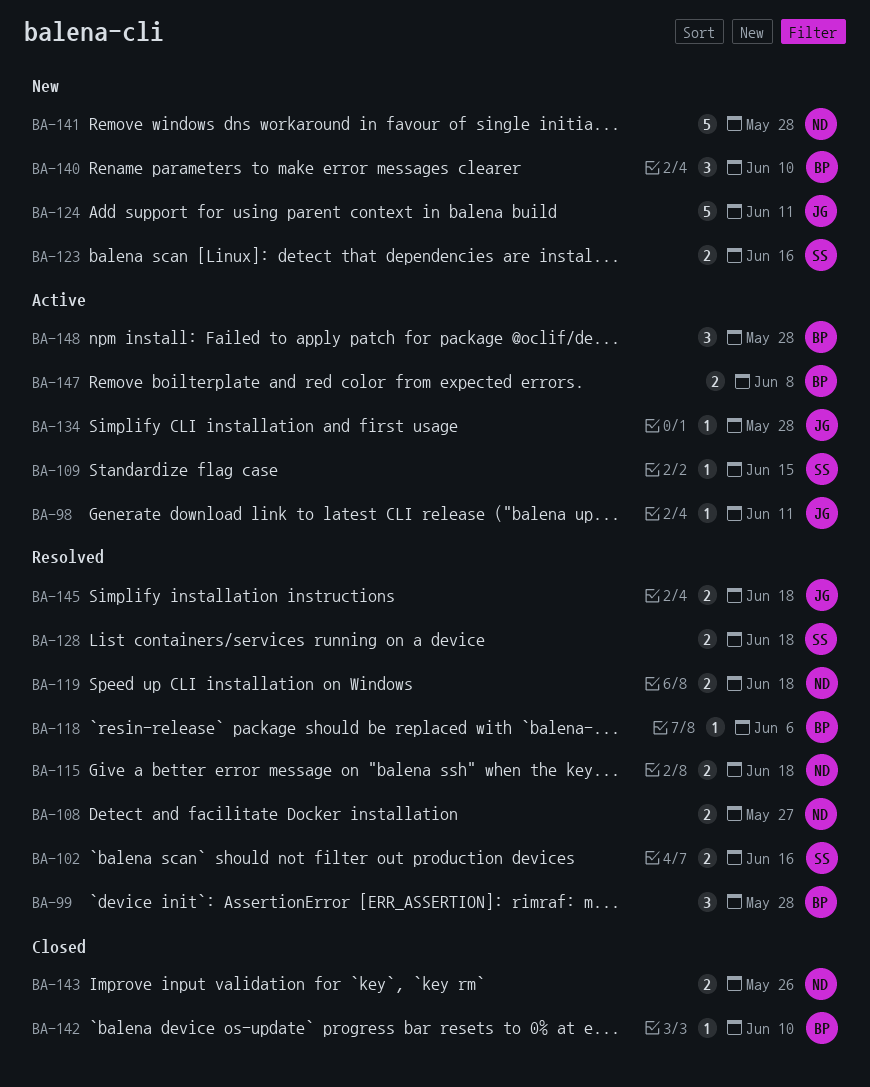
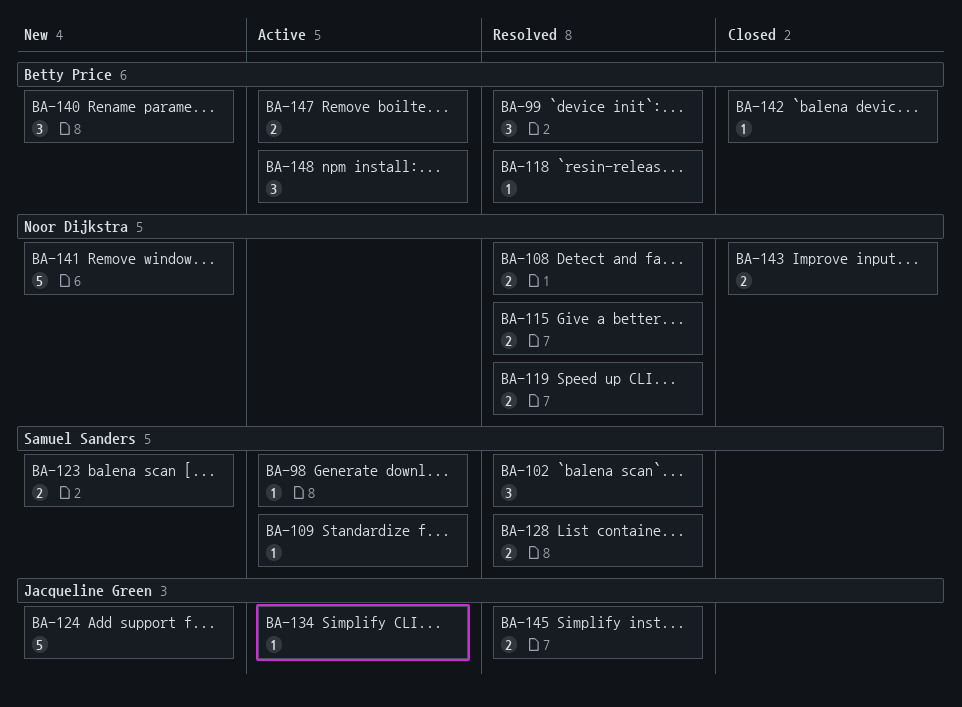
BA-98, owner: Jacqueline Green -> Samuel Sanders
BA-102, estimate: 2 -> 3

